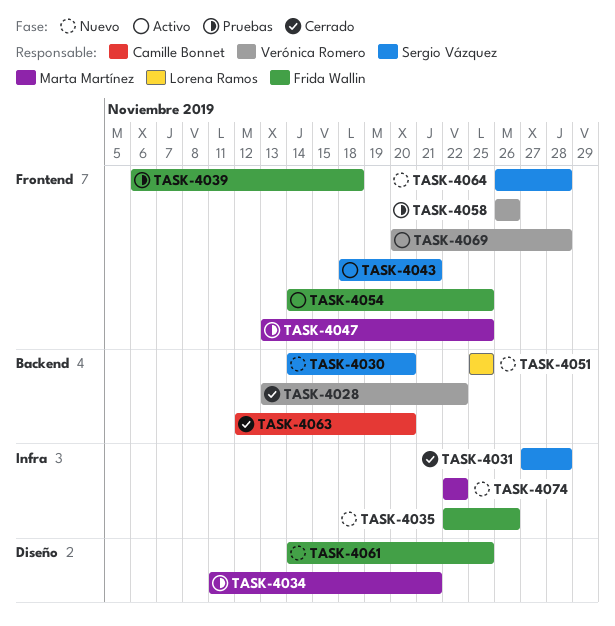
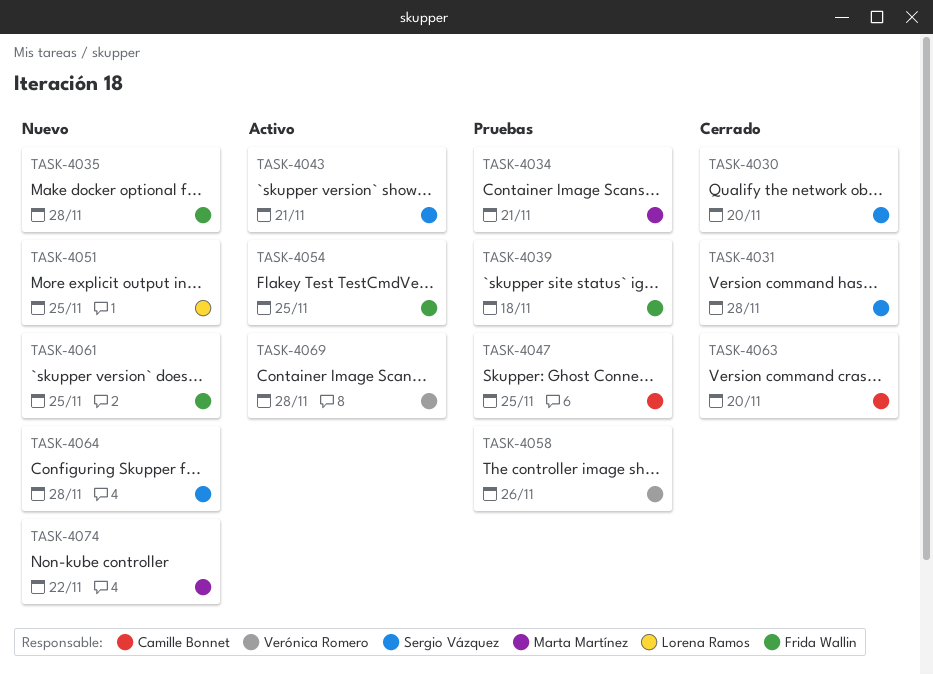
TASK-4028: present -> none
TASK-4030, status: Nuevo -> Cerrado
TASK-4035, due: Nov 26 -> Nov 28
TASK-4047, owner: Marta Martínez -> Camille Bonnet

